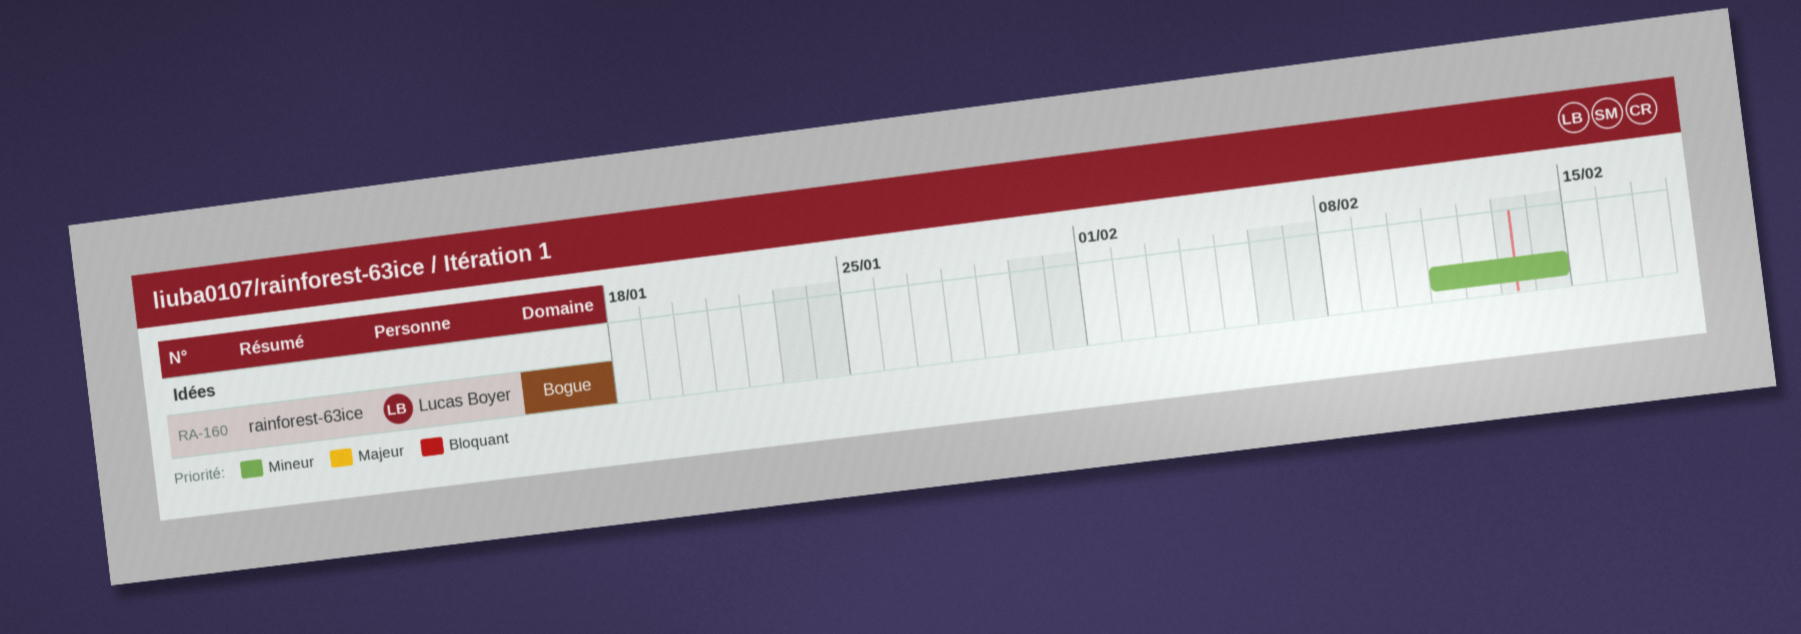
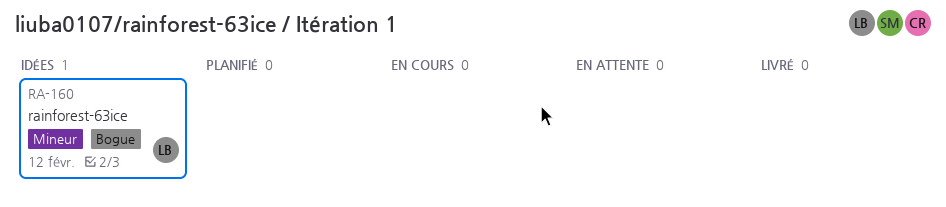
RA-160, due: Feb 14 -> Feb 12

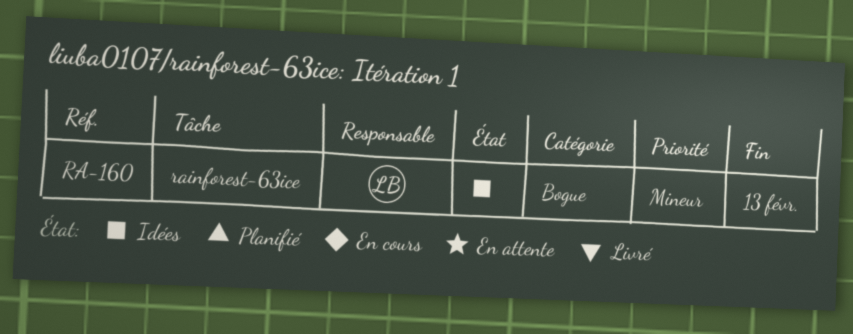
RA-160, due: Feb 12 -> Feb 13

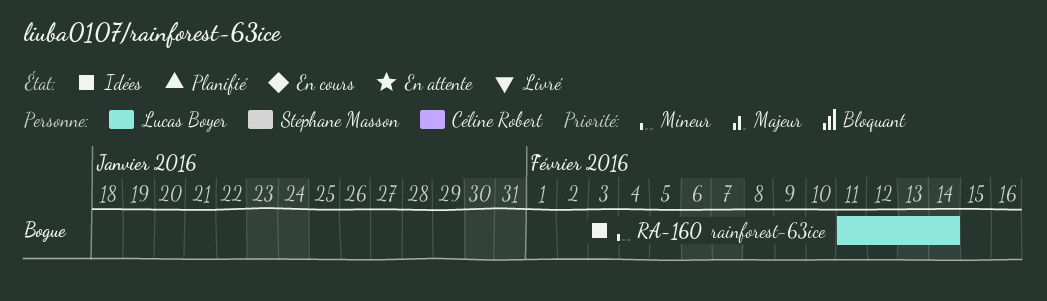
RA-160, due: Feb 13 -> Feb 14

